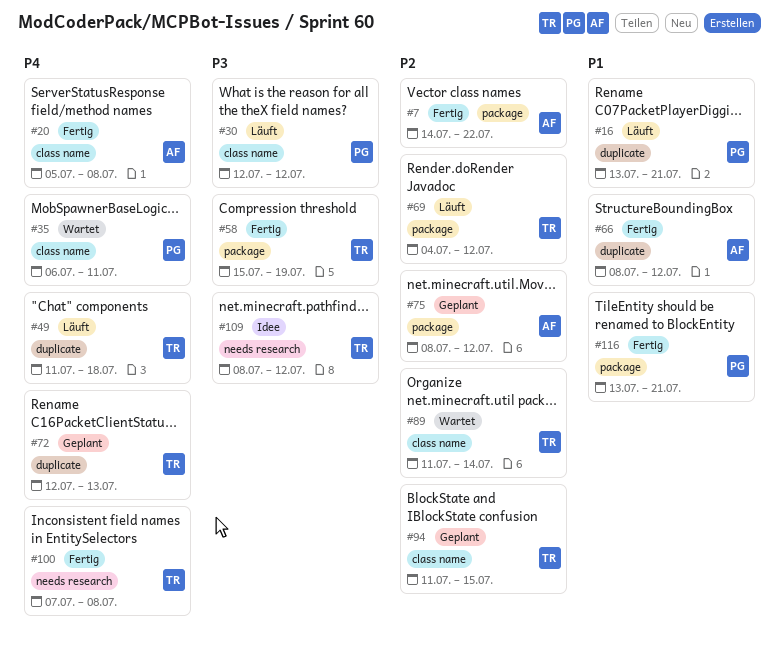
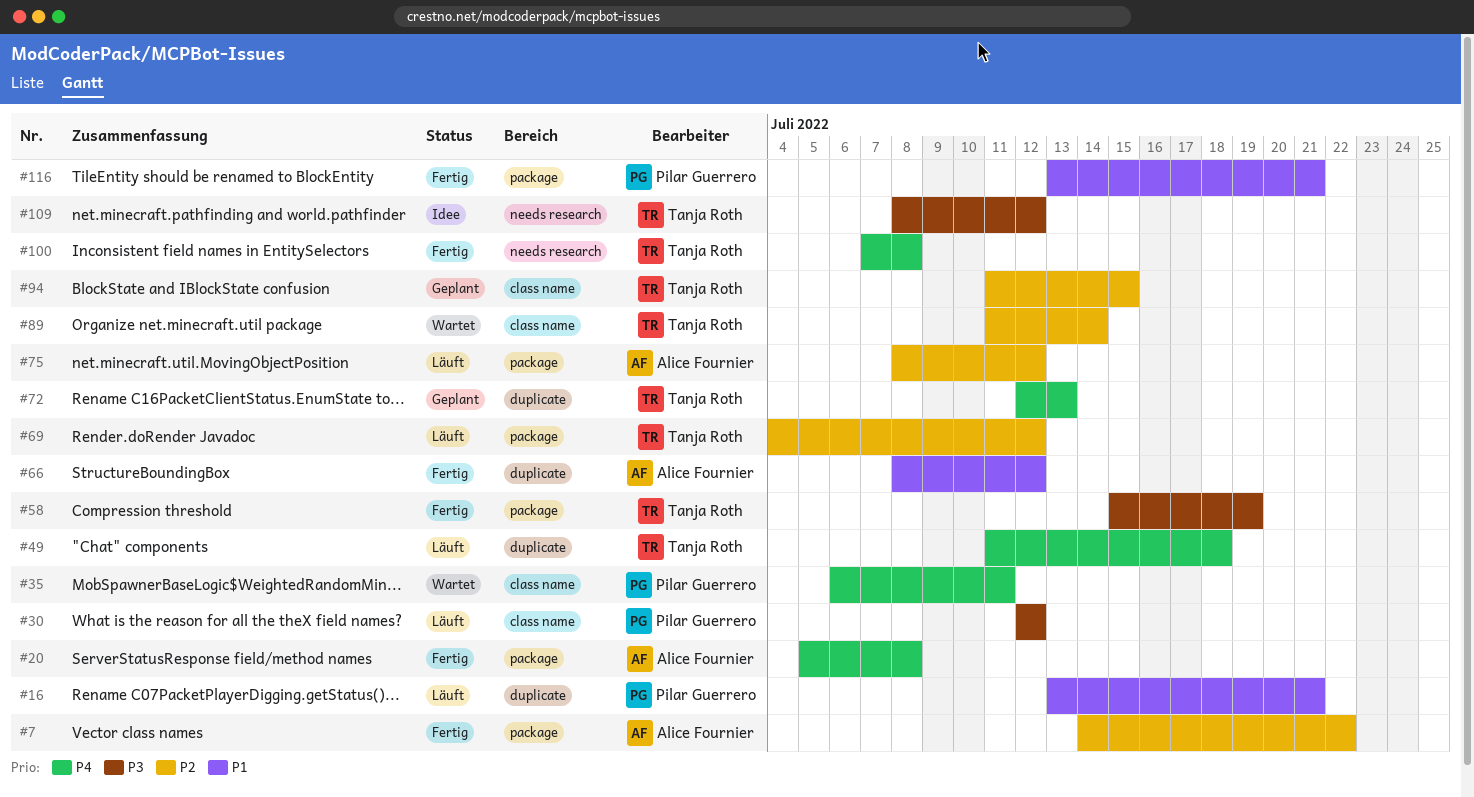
#20, label: class name -> package
#75, status: Geplant -> Läuft

